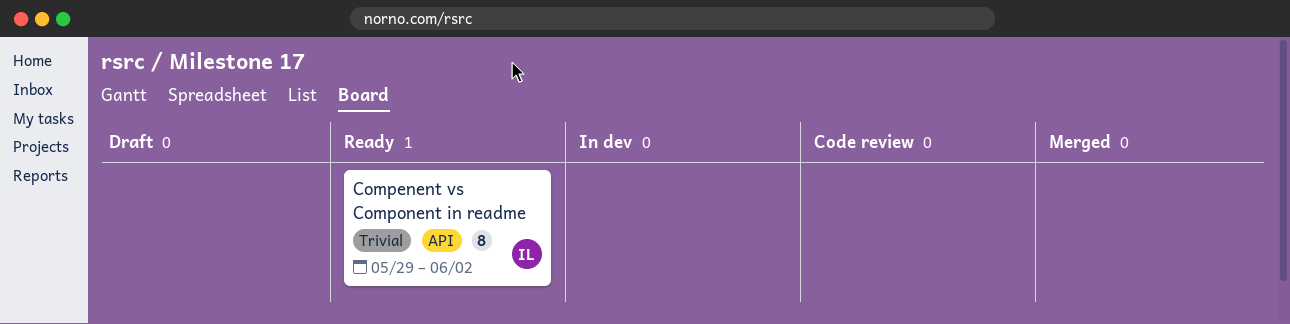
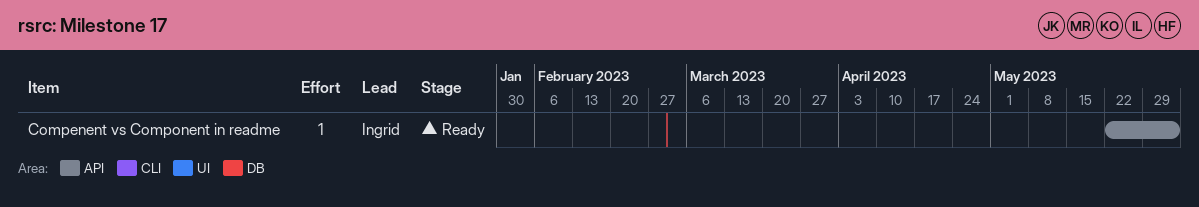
Compenent vs Component in readme, estimate: 8 -> 1
Compenent vs Component in readme, start: May 29 -> May 22

